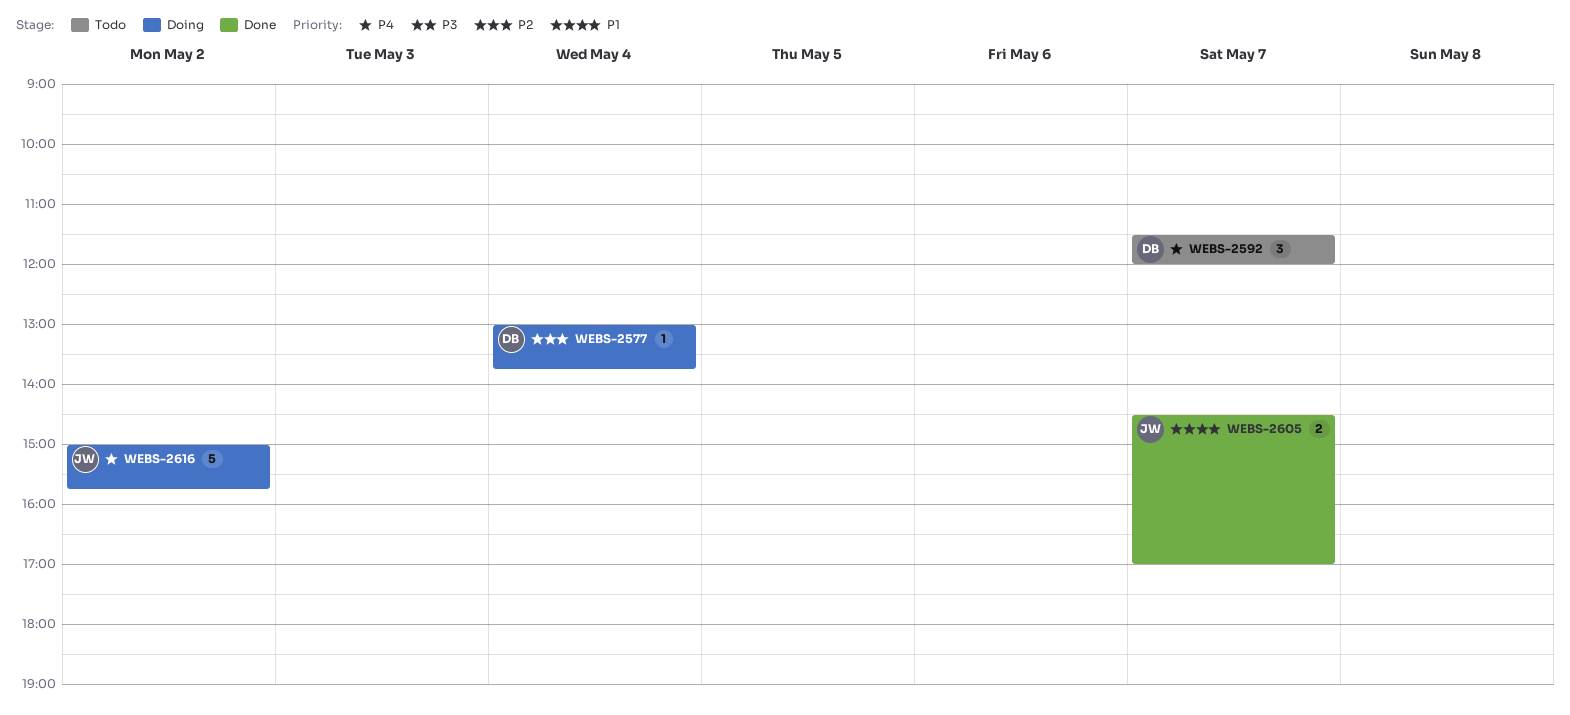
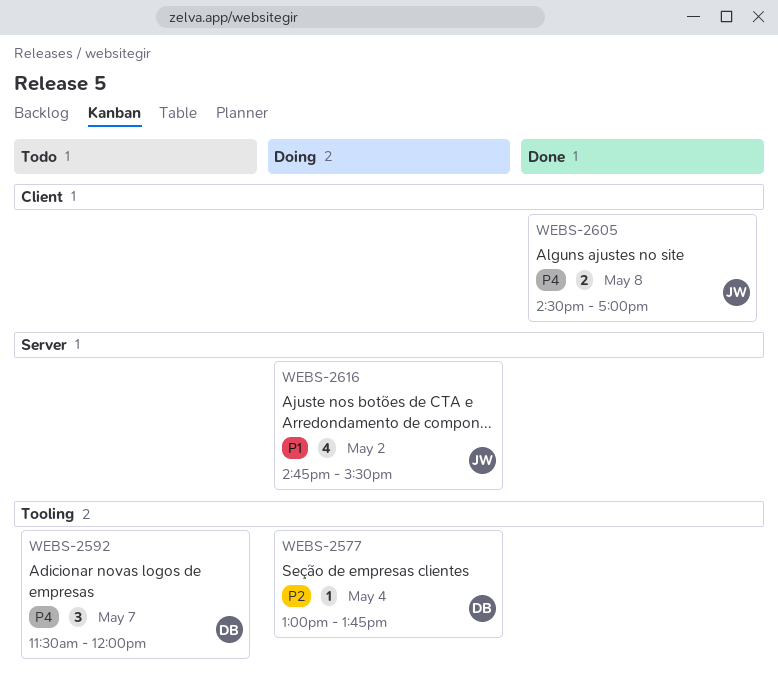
WEBS-2605, priority: P1 -> P4
WEBS-2605, day: May 7 -> May 8
WEBS-2616, priority: P4 -> P1
WEBS-2616, estimate: 5 -> 4
WEBS-2616, begins: 15:00 -> 14:45
WEBS-2616, ends: 15:45 -> 15:30

